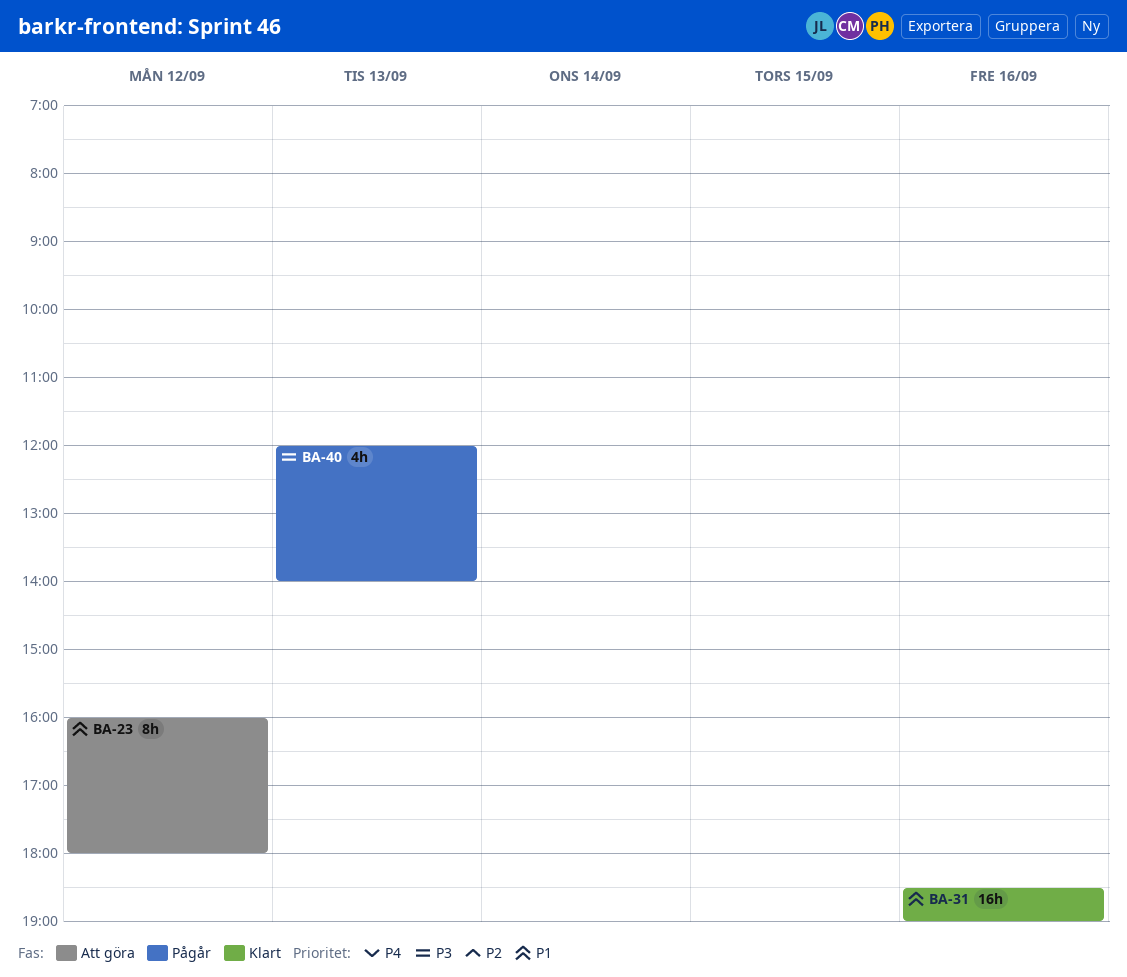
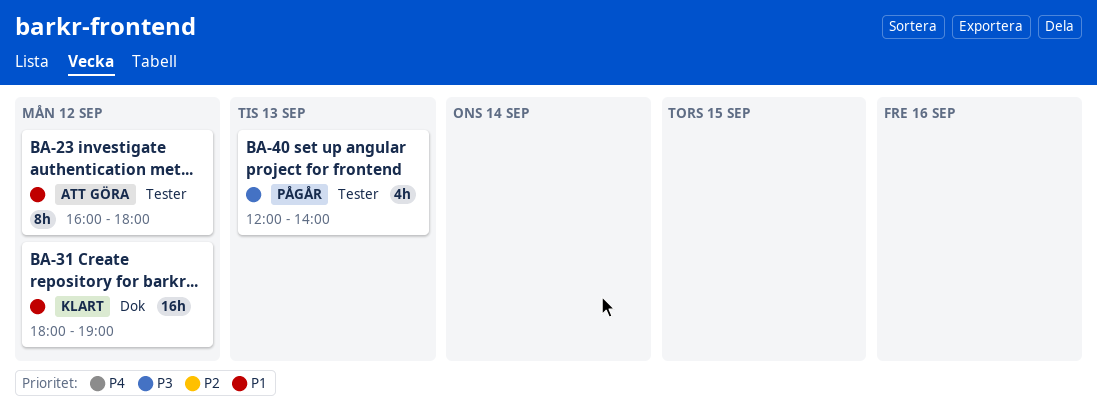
BA-31, day: Sep 16 -> Sep 12
BA-31, begins: 18:30 -> 18:00

